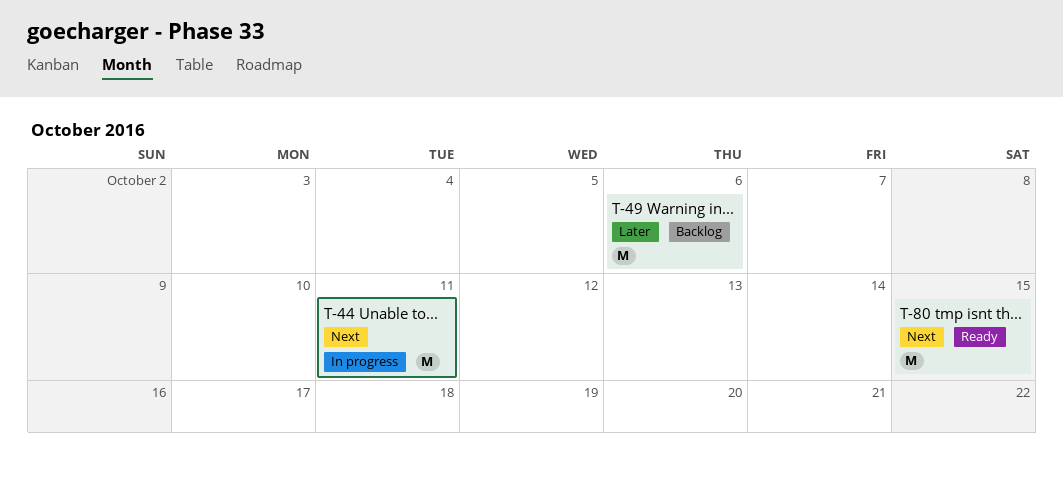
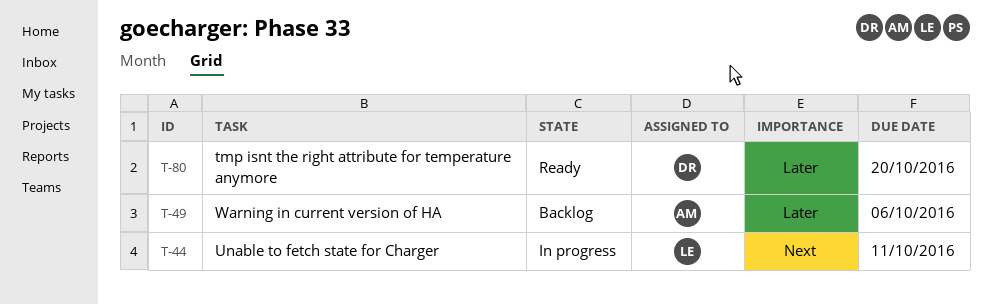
T-80, priority: Next -> Later
T-80, due: Oct 15 -> Oct 20

